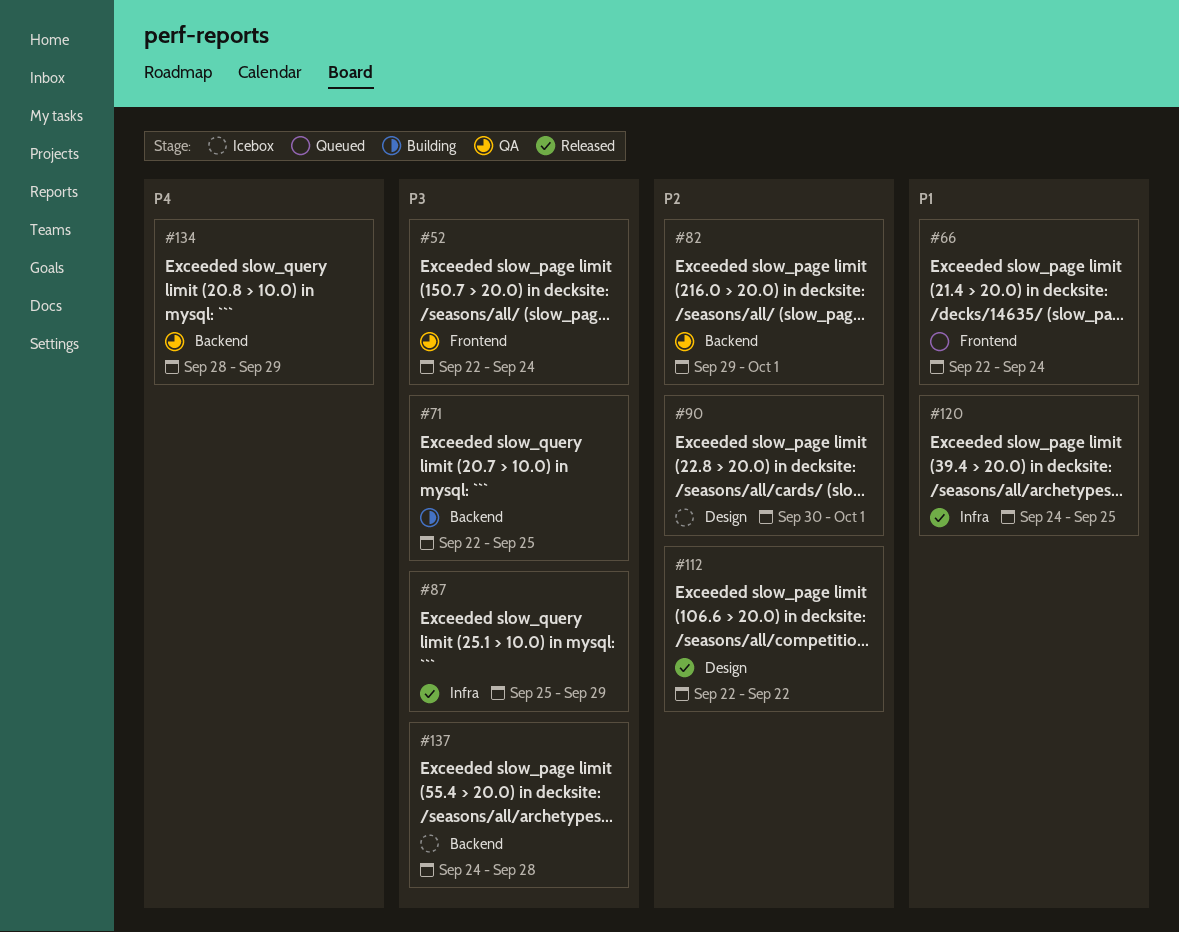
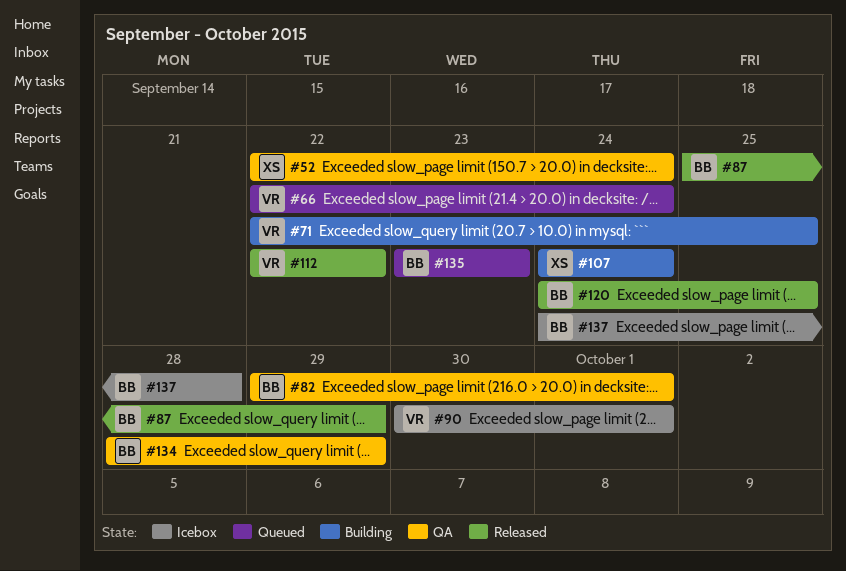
#107: none -> present
#135: none -> present

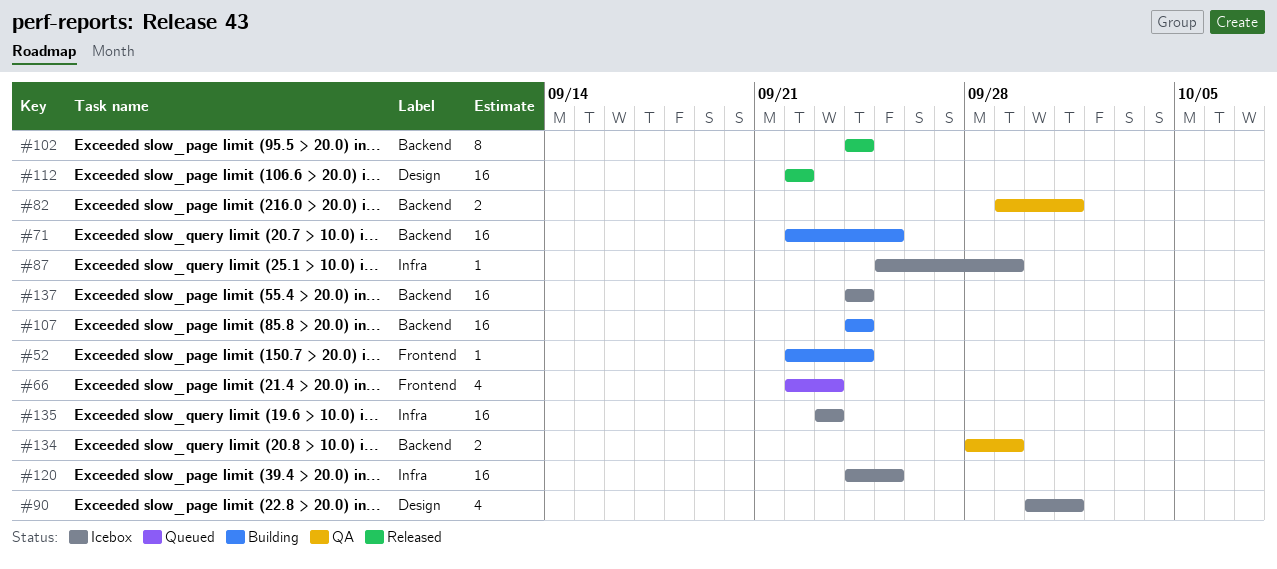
#52, status: QA -> Building
#66, due: Sep 24 -> Sep 23
#87, status: Released -> Icebox
#102: none -> present
#120, status: Released -> Icebox
#135, status: Queued -> Icebox
#137, due: Sep 28 -> Sep 24

